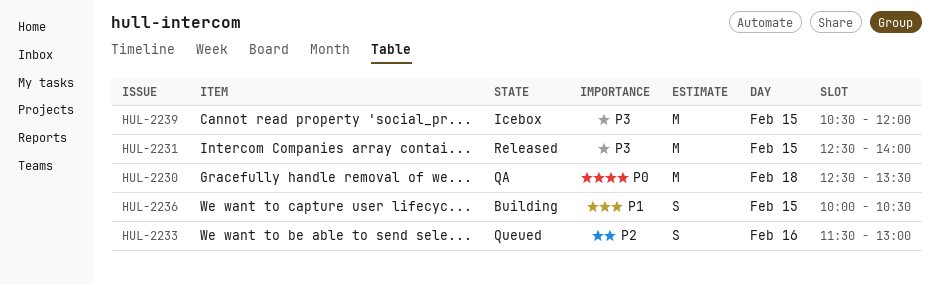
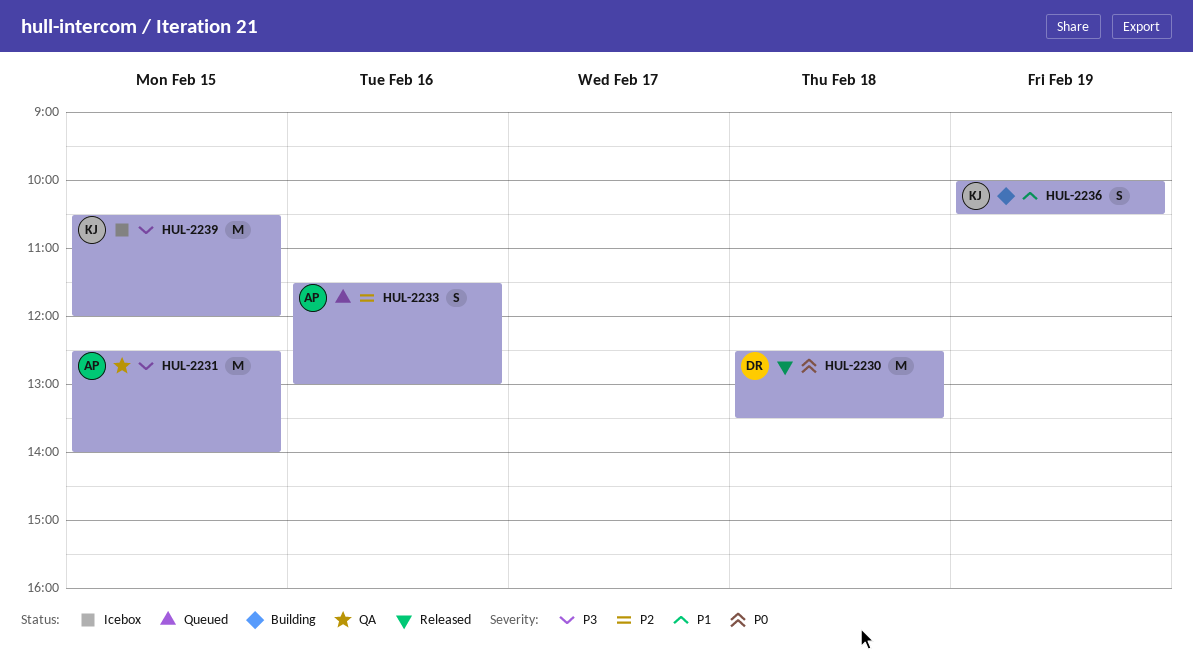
HUL-2230, status: QA -> Released
HUL-2231, status: Released -> QA
HUL-2236, day: Feb 15 -> Feb 19

